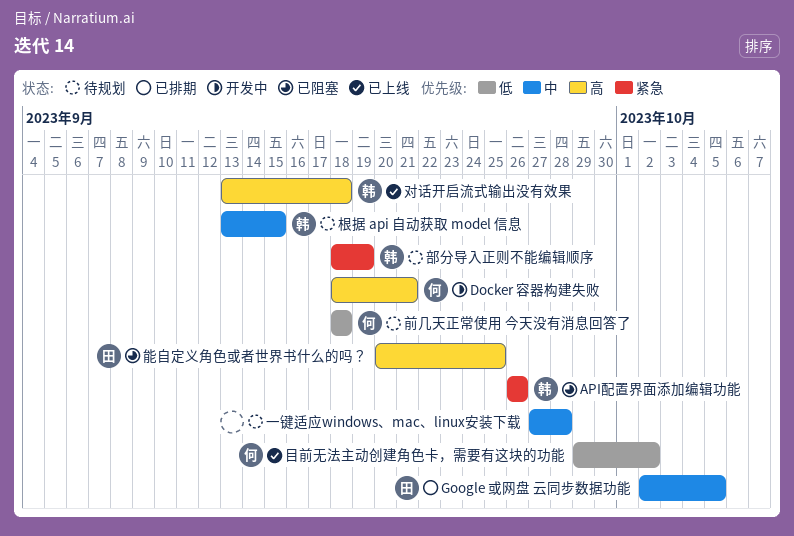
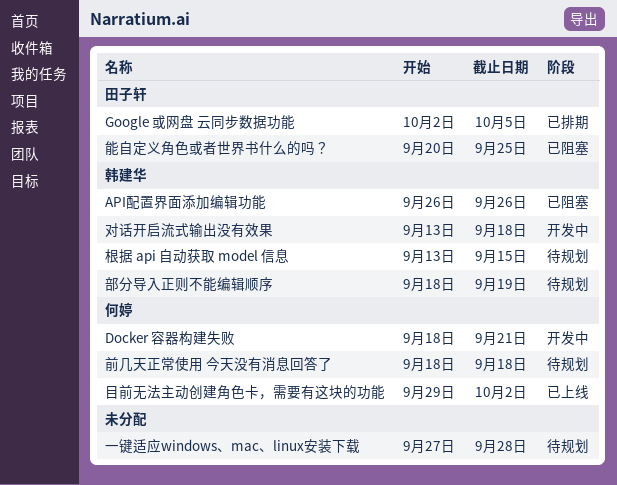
对话开启流式输出没有效果, status: 已上线 -> 开发中

